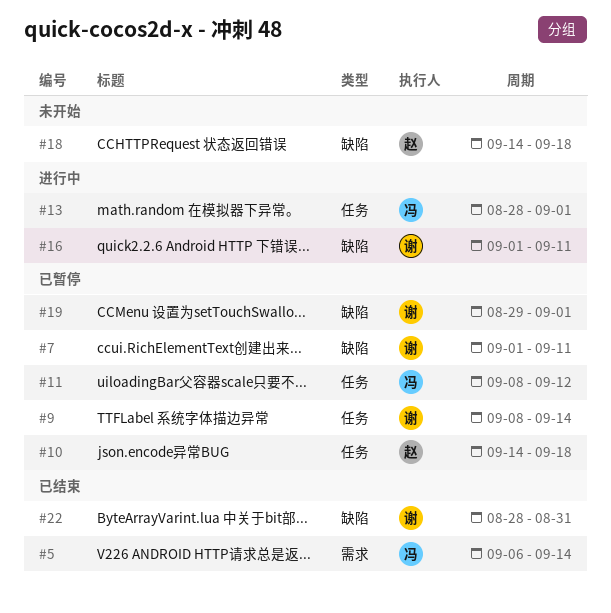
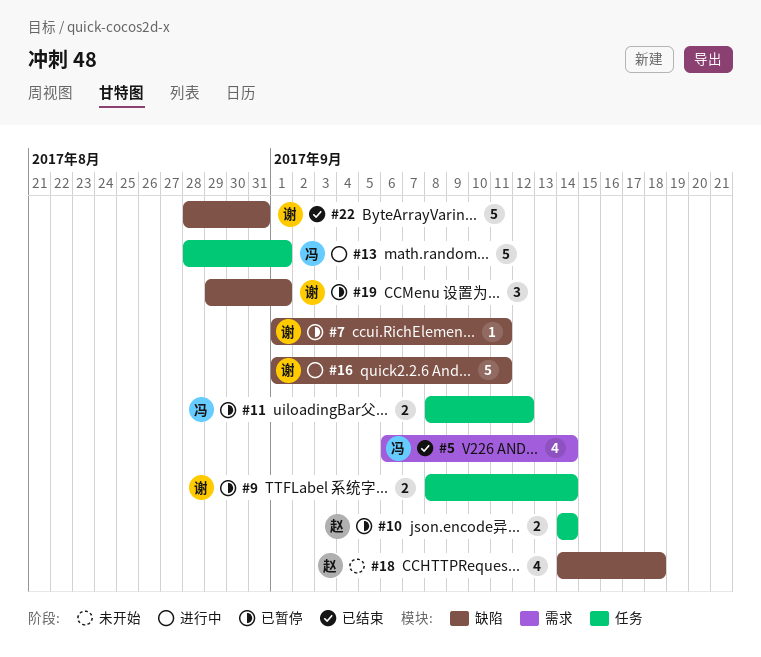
#10, due: Sep 18 -> Sep 14

